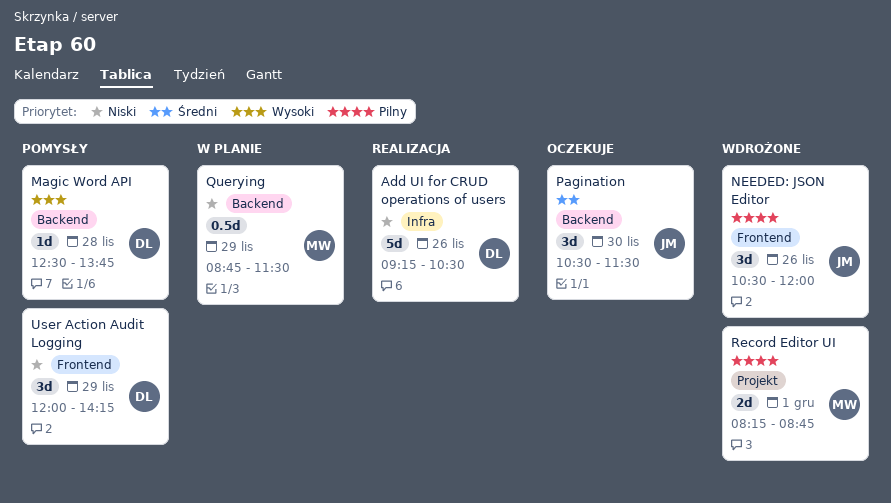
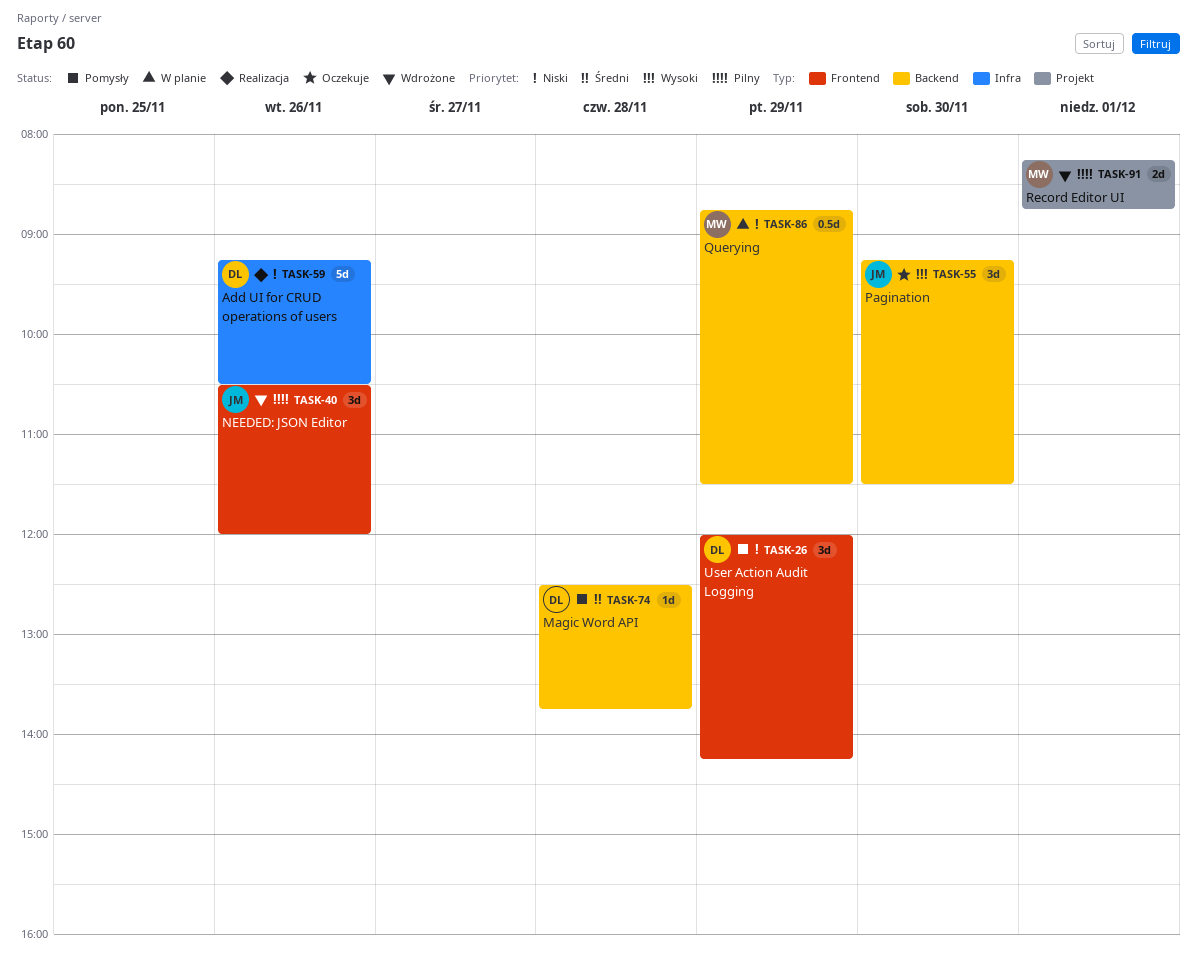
Magic Word API, priority: Wysoki -> Średni
Pagination, priority: Średni -> Wysoki
Pagination, begins: 10:30 -> 09:15

